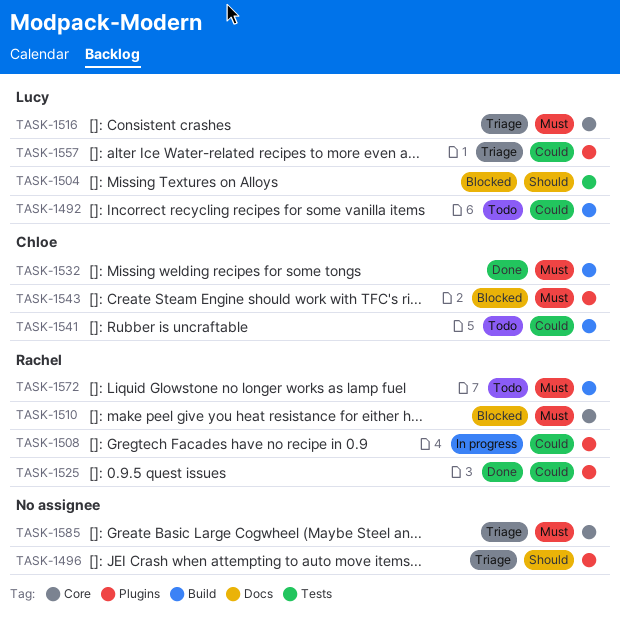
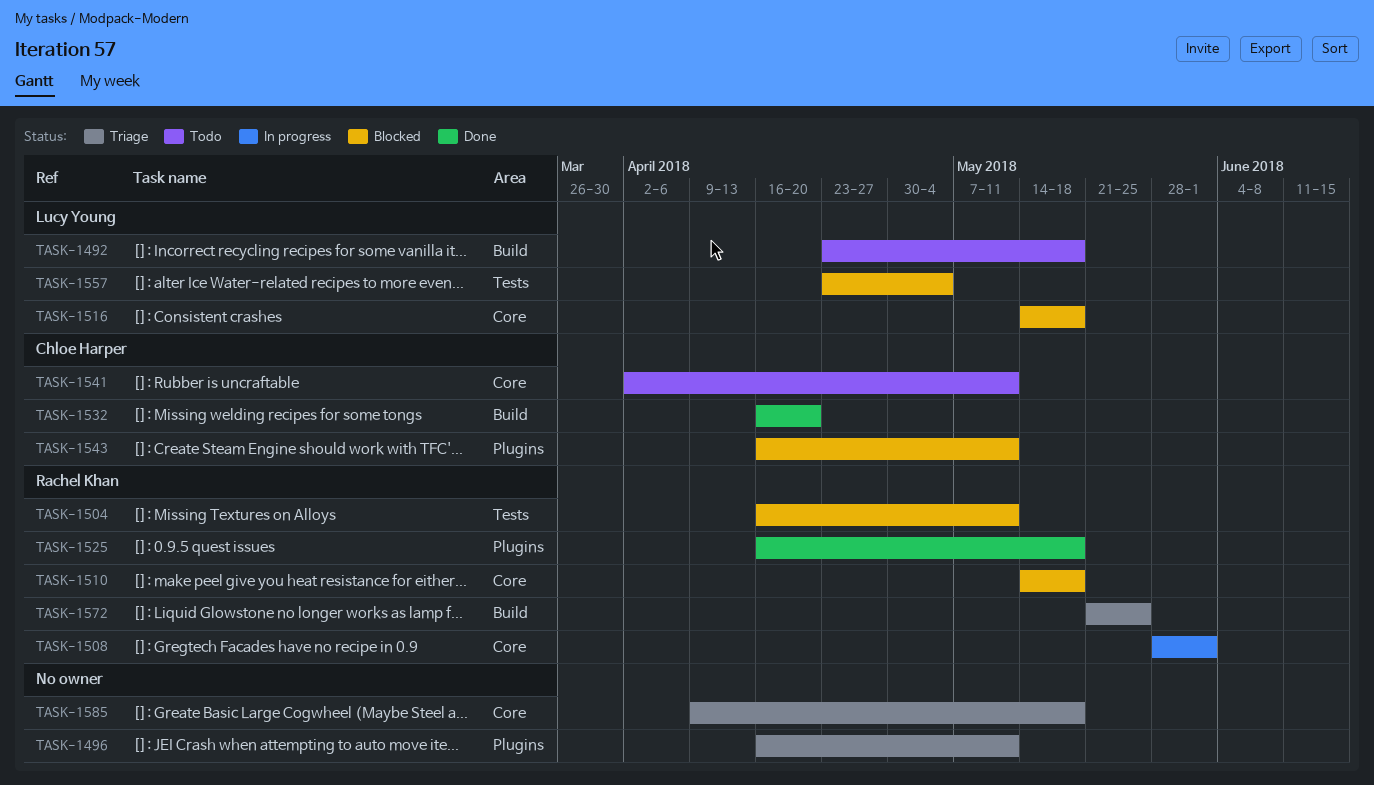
TASK-1504, owner: Lucy Young -> Rachel Khan
TASK-1508, label: Plugins -> Core
TASK-1516, status: Triage -> Blocked
TASK-1541, label: Build -> Core
TASK-1557, status: Triage -> Blocked
TASK-1557, label: Plugins -> Tests
TASK-1572, status: Todo -> Triage

